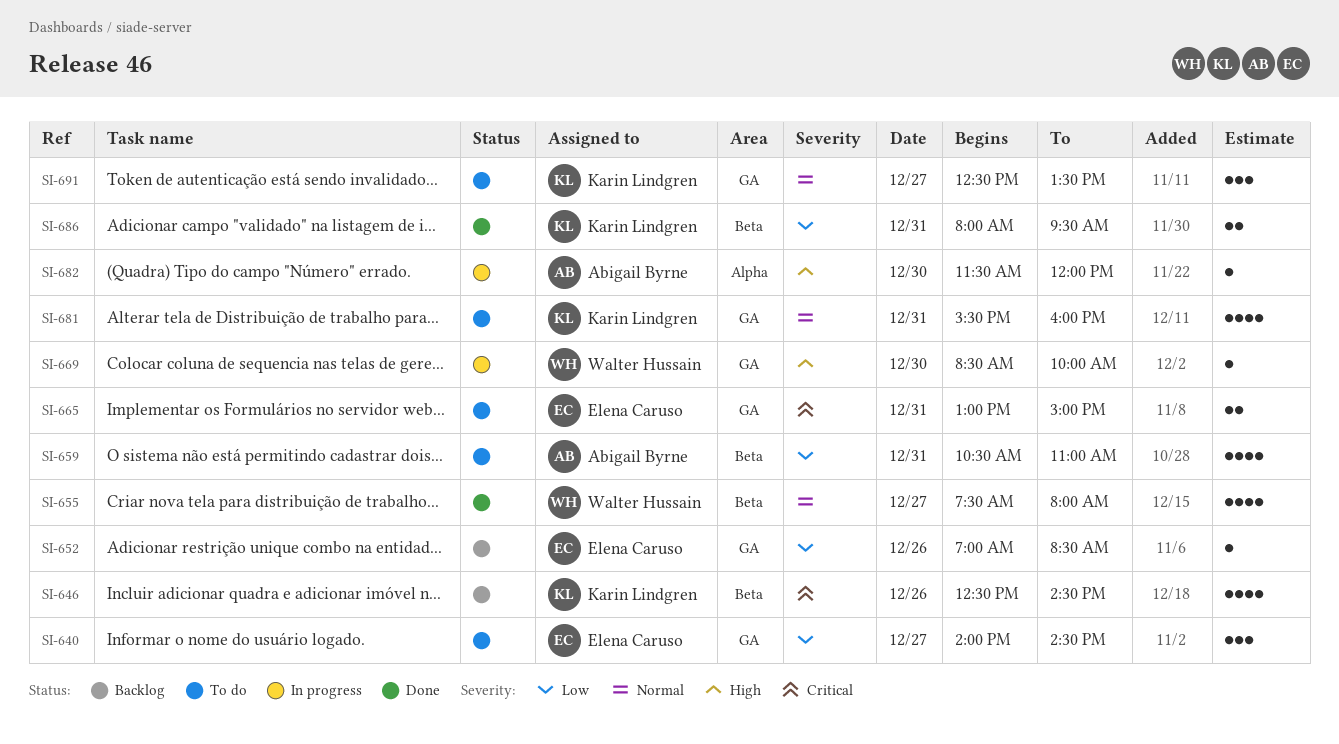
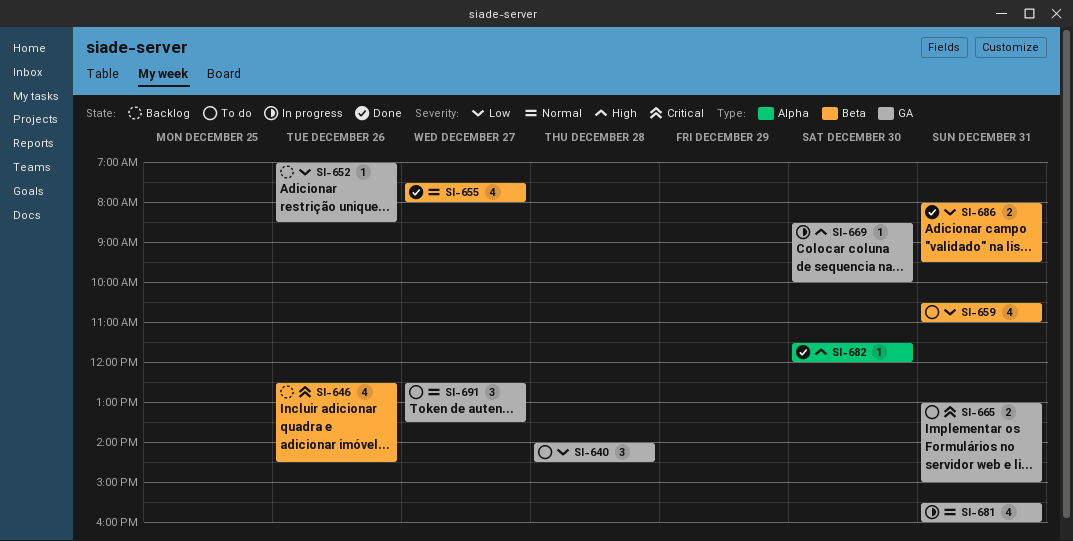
SI-640, day: Dec 27 -> Dec 28
SI-681, status: To do -> In progress
SI-682, status: In progress -> Done

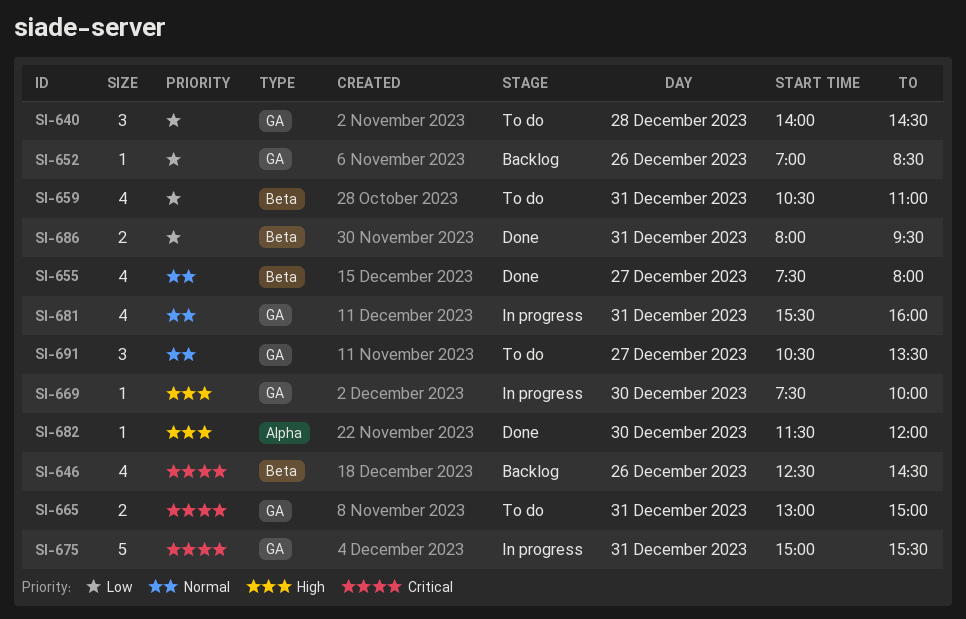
SI-669, begins: 08:30 -> 07:30
SI-675: none -> present
SI-691, begins: 12:30 -> 10:30

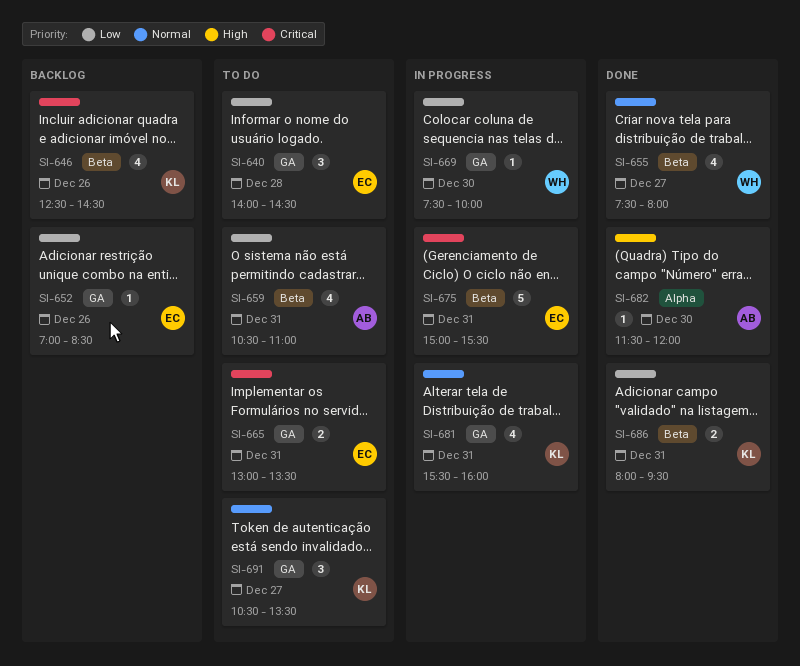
SI-665, ends: 15:00 -> 13:30
SI-669, priority: High -> Low
SI-675, label: GA -> Beta

